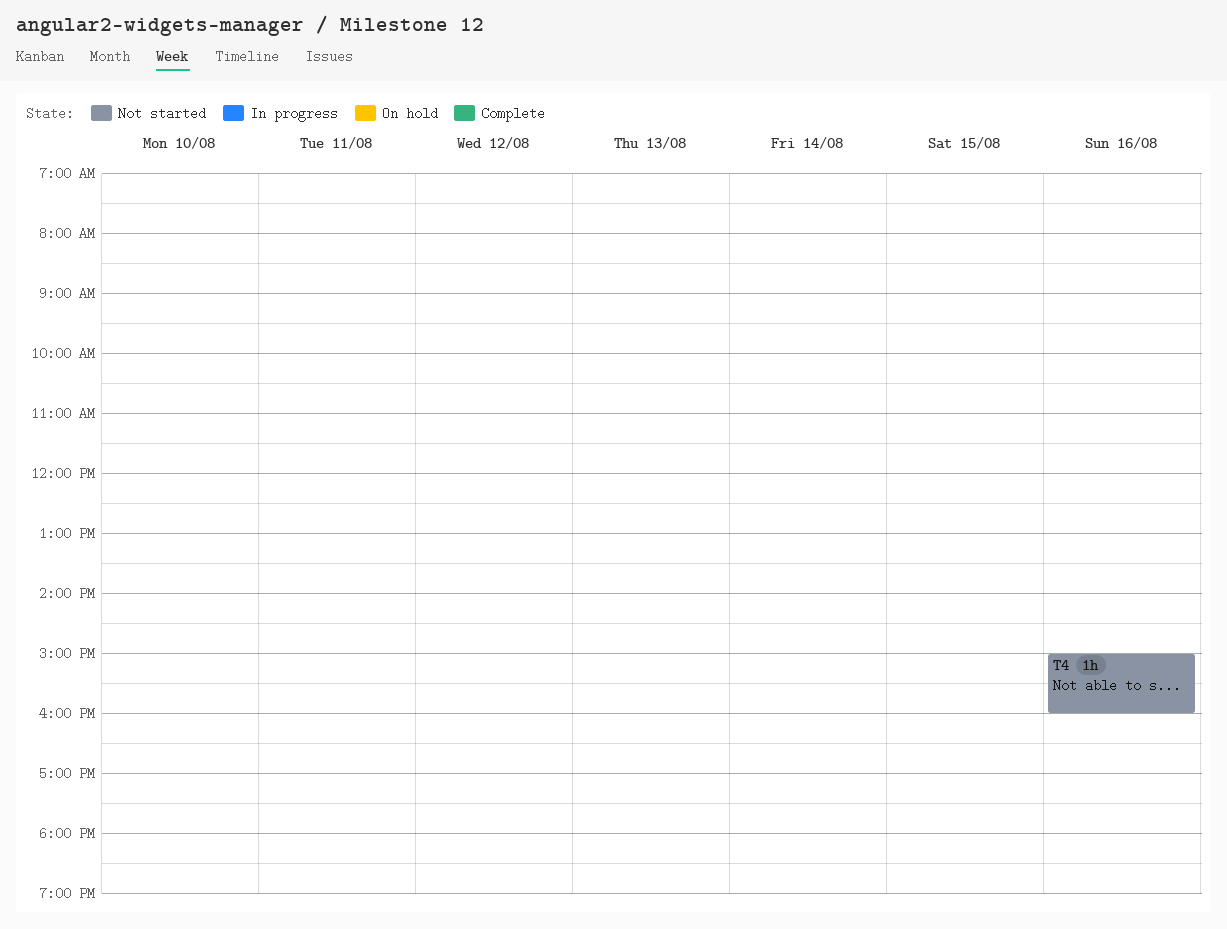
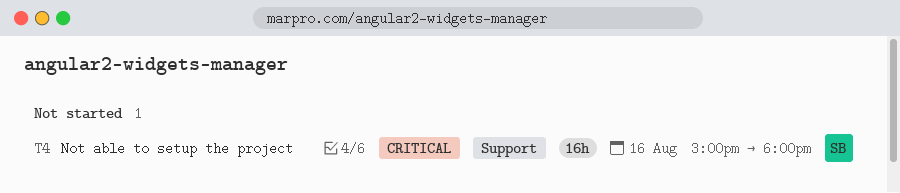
T4, estimate: 1h -> 16h
T4, ends: 16:00 -> 18:00

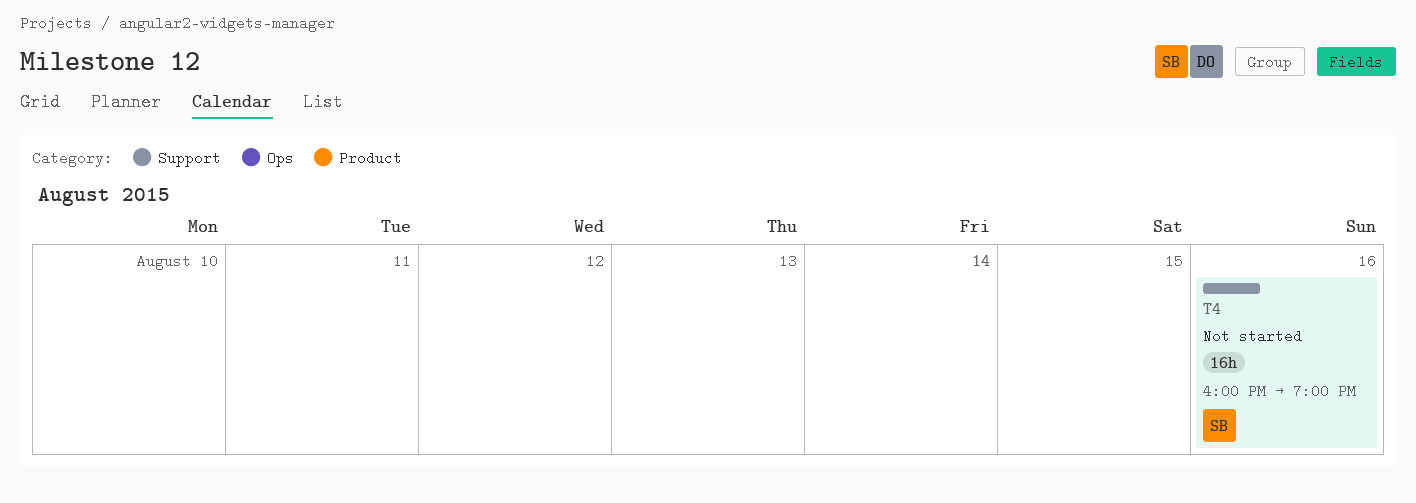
T4, begins: 15:00 -> 16:00
T4, ends: 18:00 -> 19:00

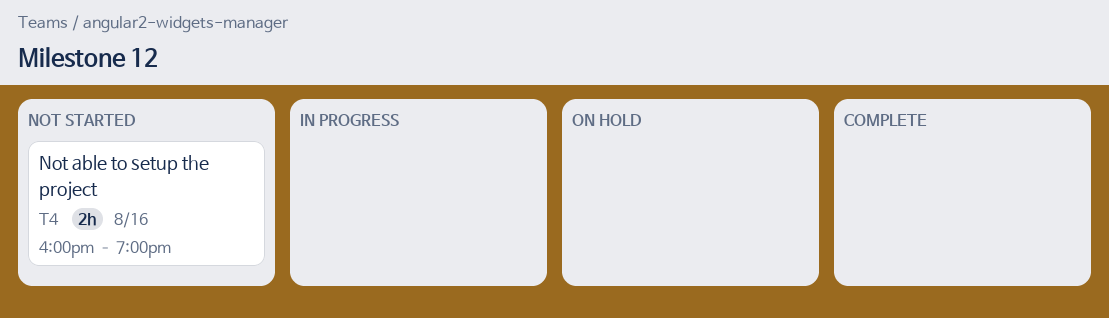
T4, estimate: 16h -> 2h

